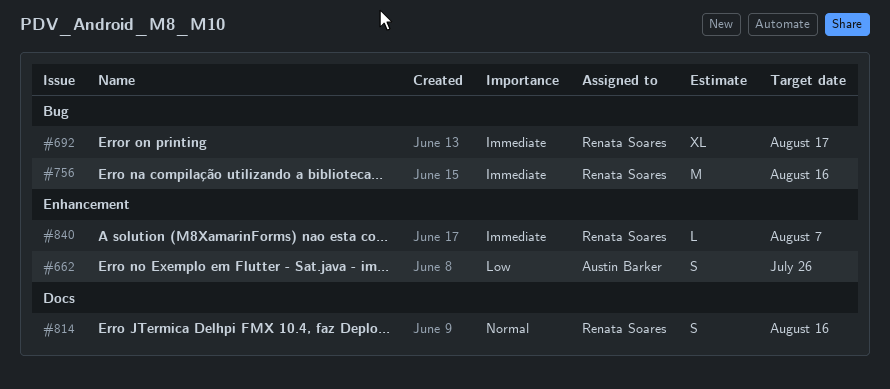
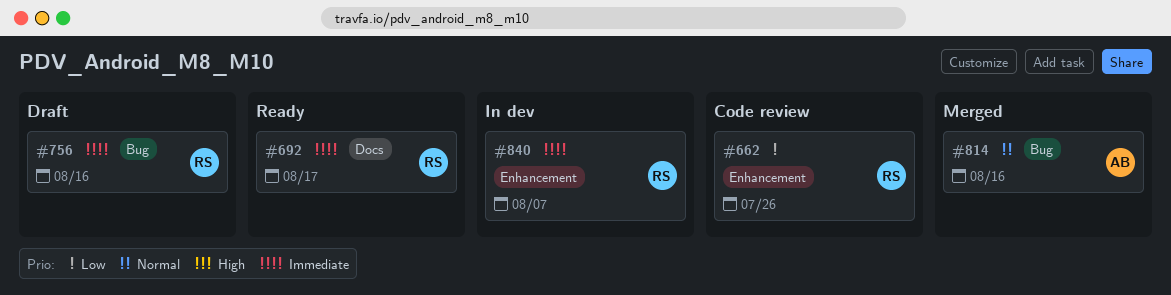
#662, owner: Austin Barker -> Renata Soares
#692, label: Bug -> Docs
#814, owner: Renata Soares -> Austin Barker
#814, label: Docs -> Bug

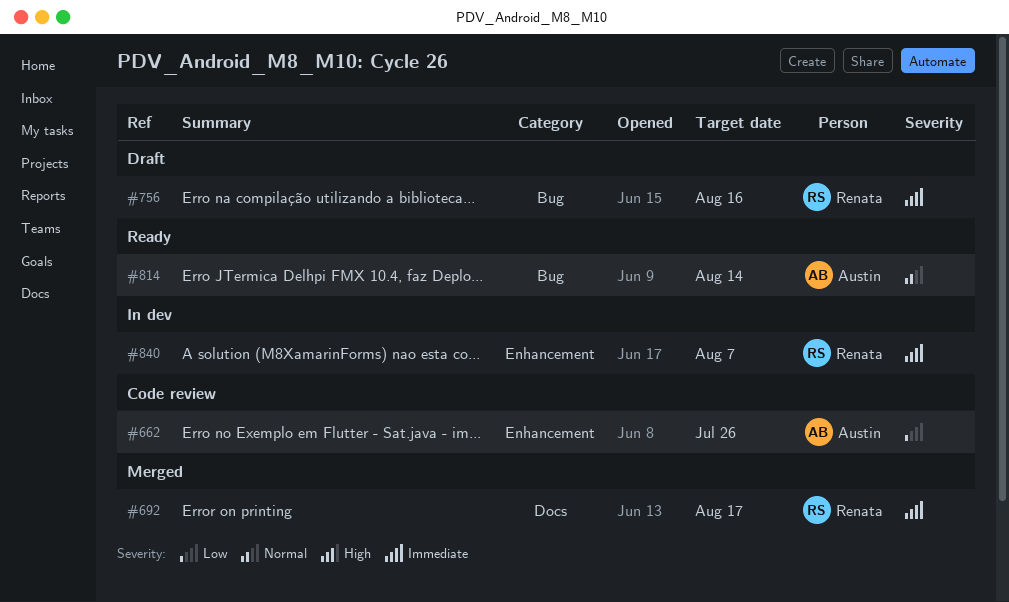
#662, owner: Renata -> Austin
#692, status: Ready -> Merged
#814, status: Merged -> Ready
#814, due: Aug 16 -> Aug 14

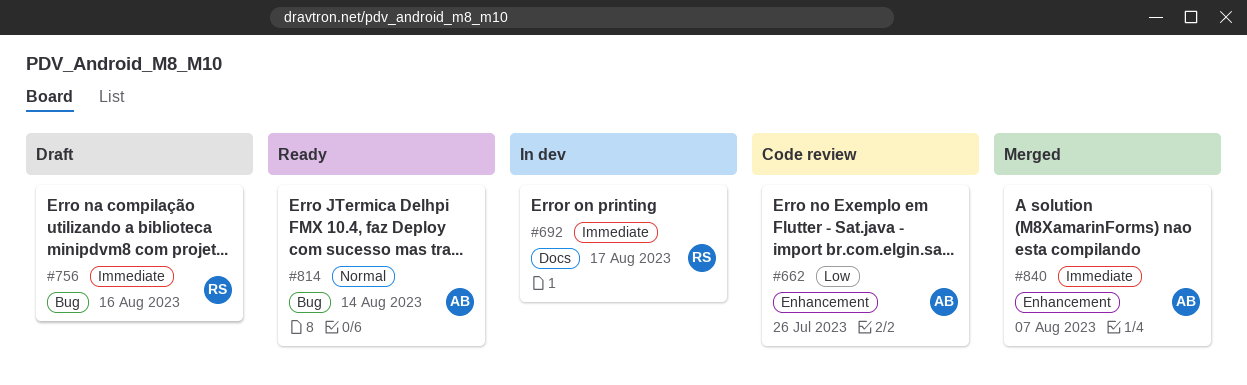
#692, status: Merged -> In dev
#840, status: In dev -> Merged
#840, owner: Renata -> Austin

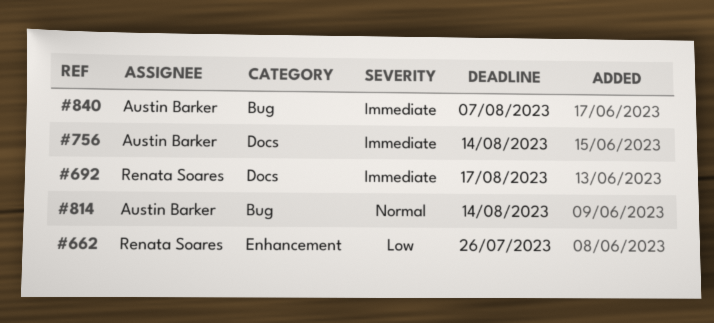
#662, owner: Austin Barker -> Renata Soares
#756, owner: Renata Soares -> Austin Barker
#756, label: Bug -> Docs
#756, due: Aug 16 -> Aug 14
#840, label: Enhancement -> Bug

